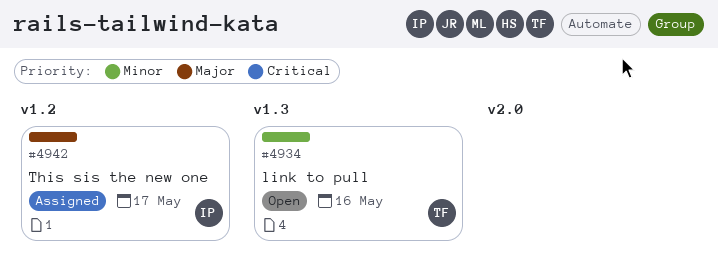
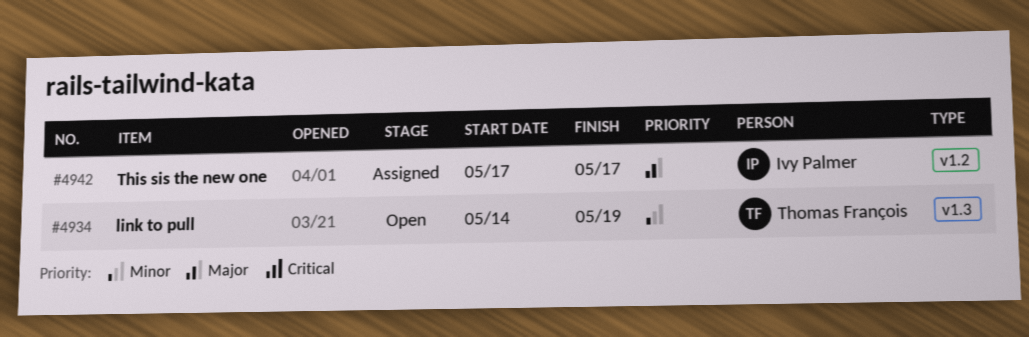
#4934, due: May 16 -> May 19

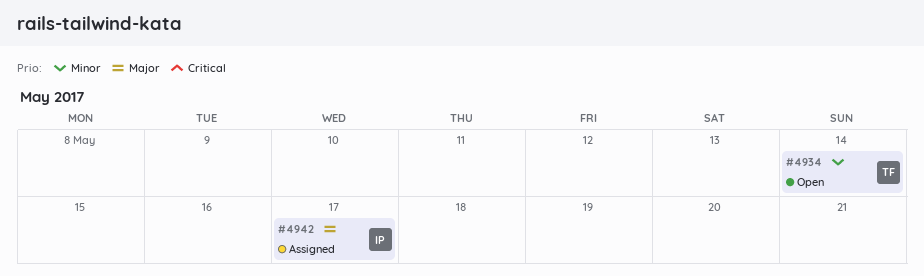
#4934, due: May 19 -> May 14

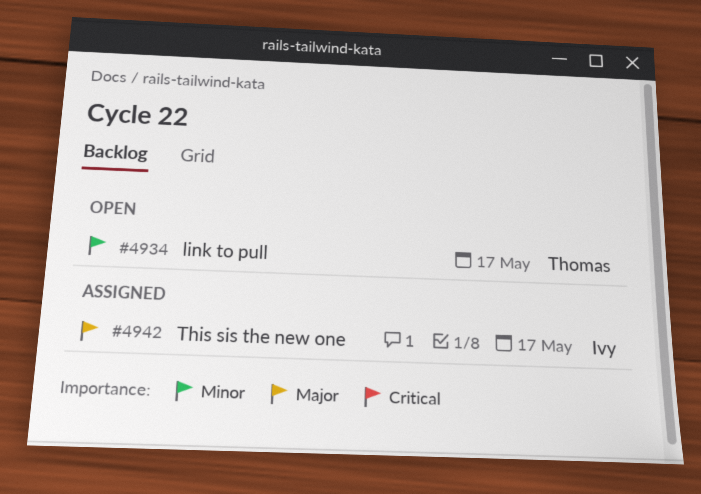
#4934, due: May 14 -> May 17

